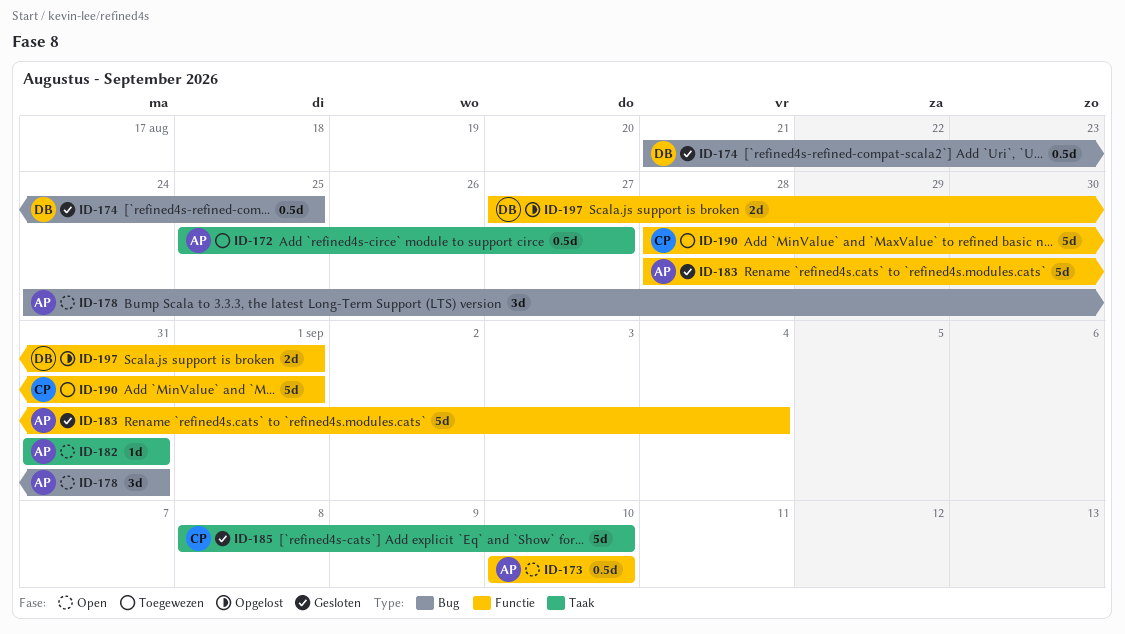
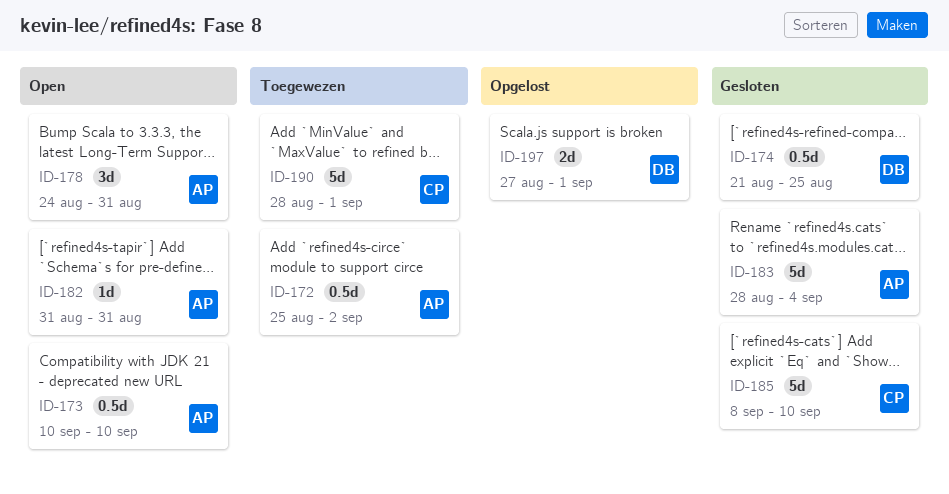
ID-172, due: Aug 27 -> Sep 2

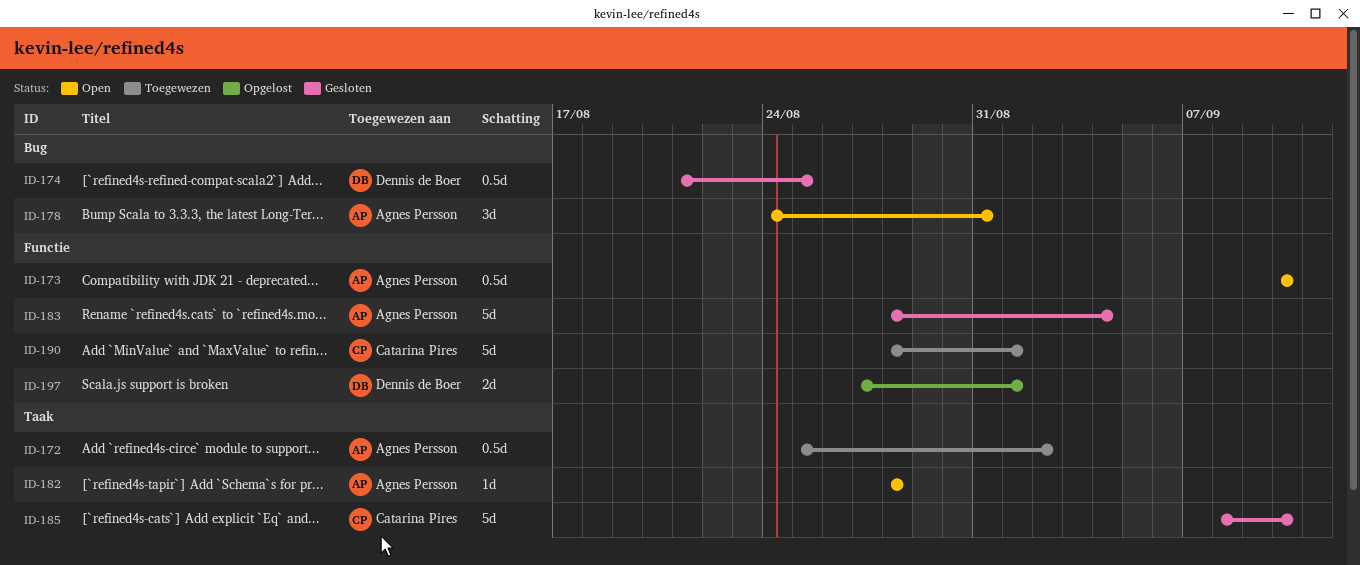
ID-182, start: Aug 31 -> Aug 28
ID-182, due: Aug 31 -> Aug 28

